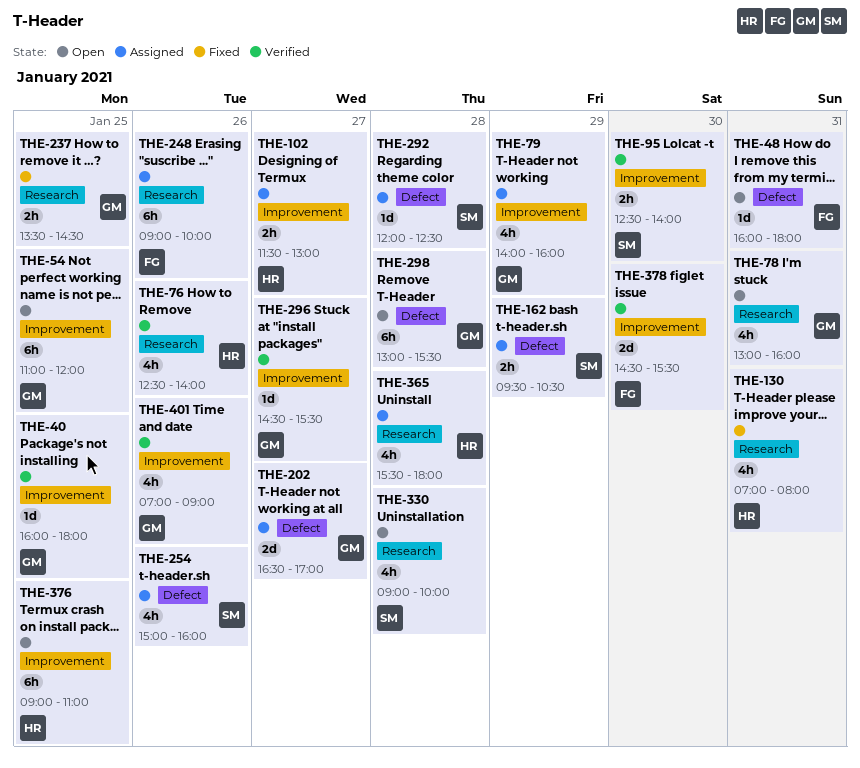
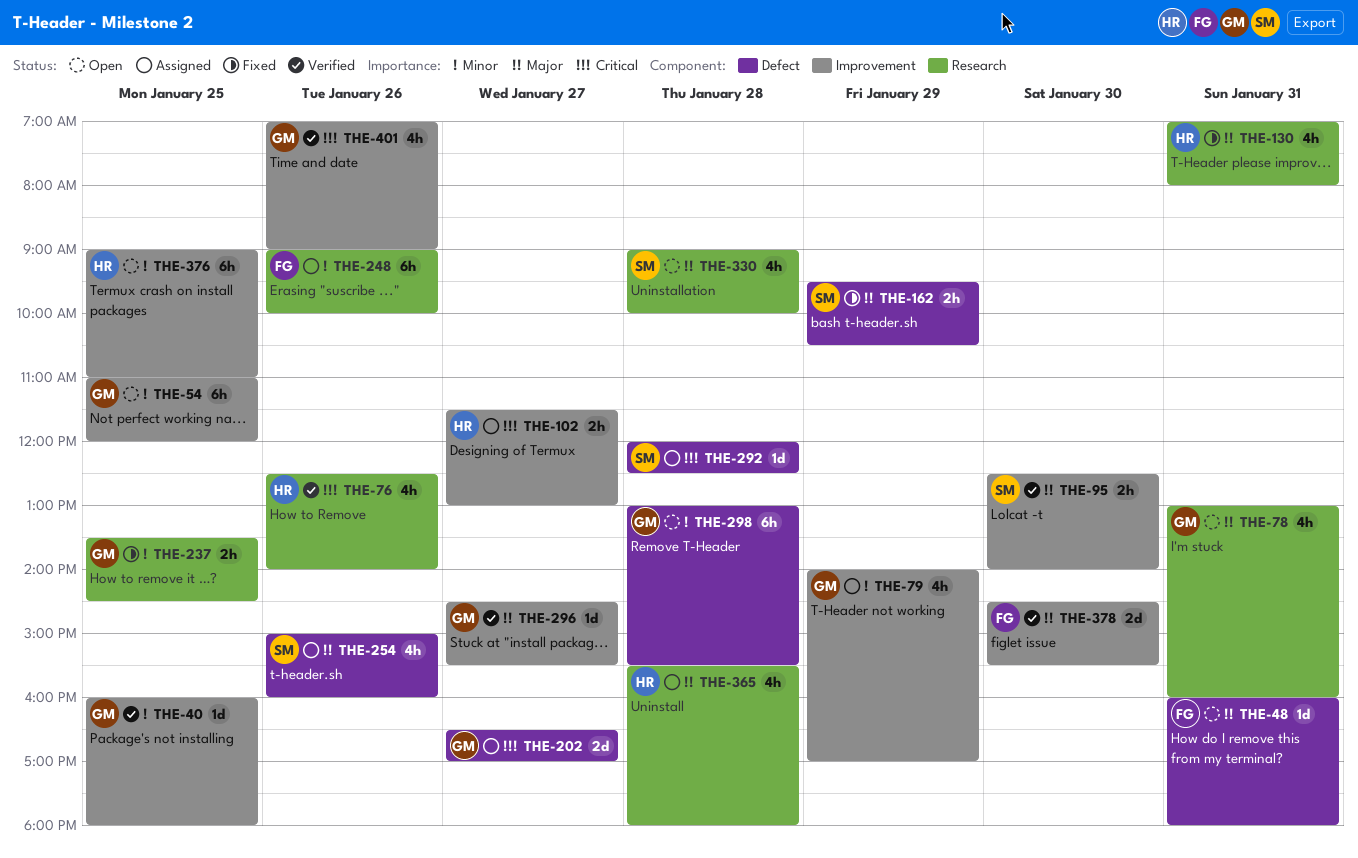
THE-79, ends: 16:00 -> 17:00
THE-162, status: Assigned -> Fixed

